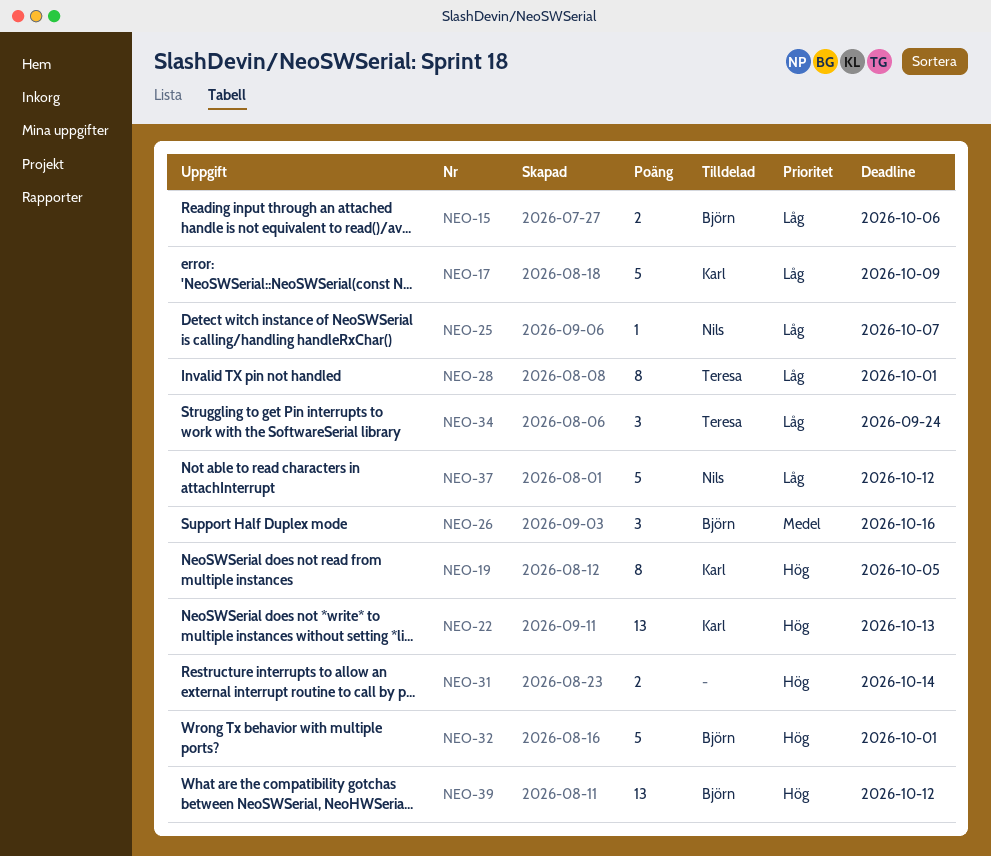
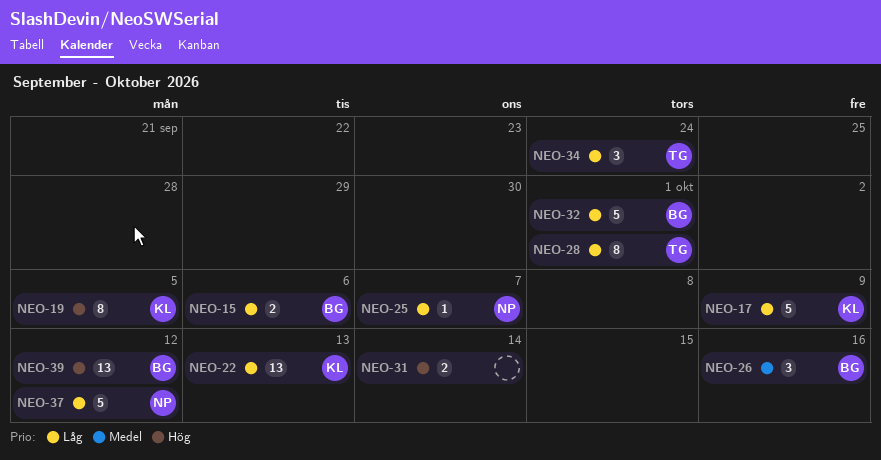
NEO-22, priority: Hög -> Låg
NEO-32, priority: Hög -> Låg

